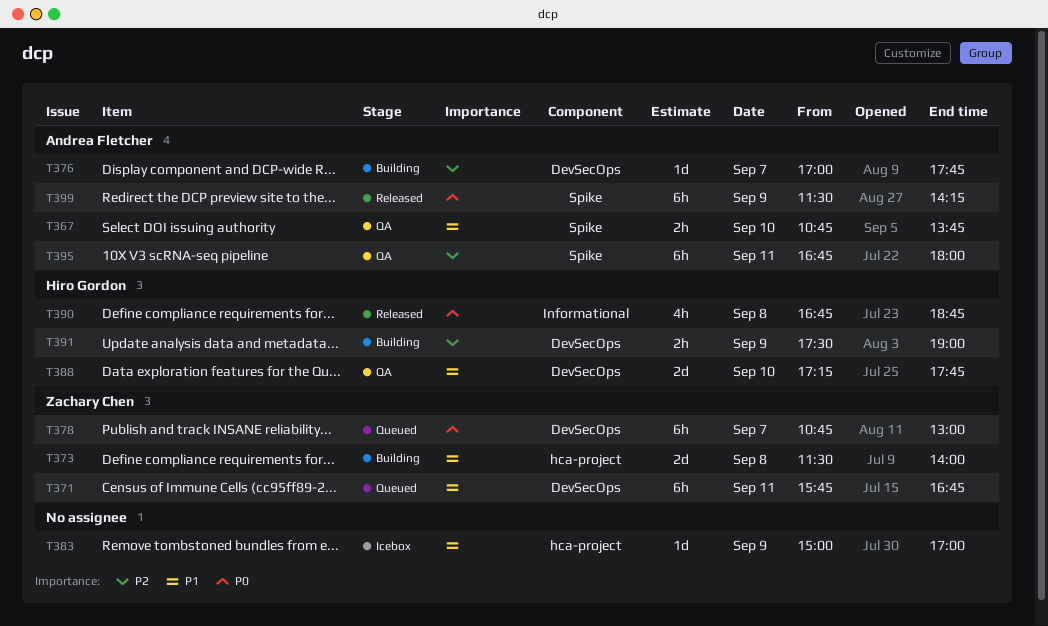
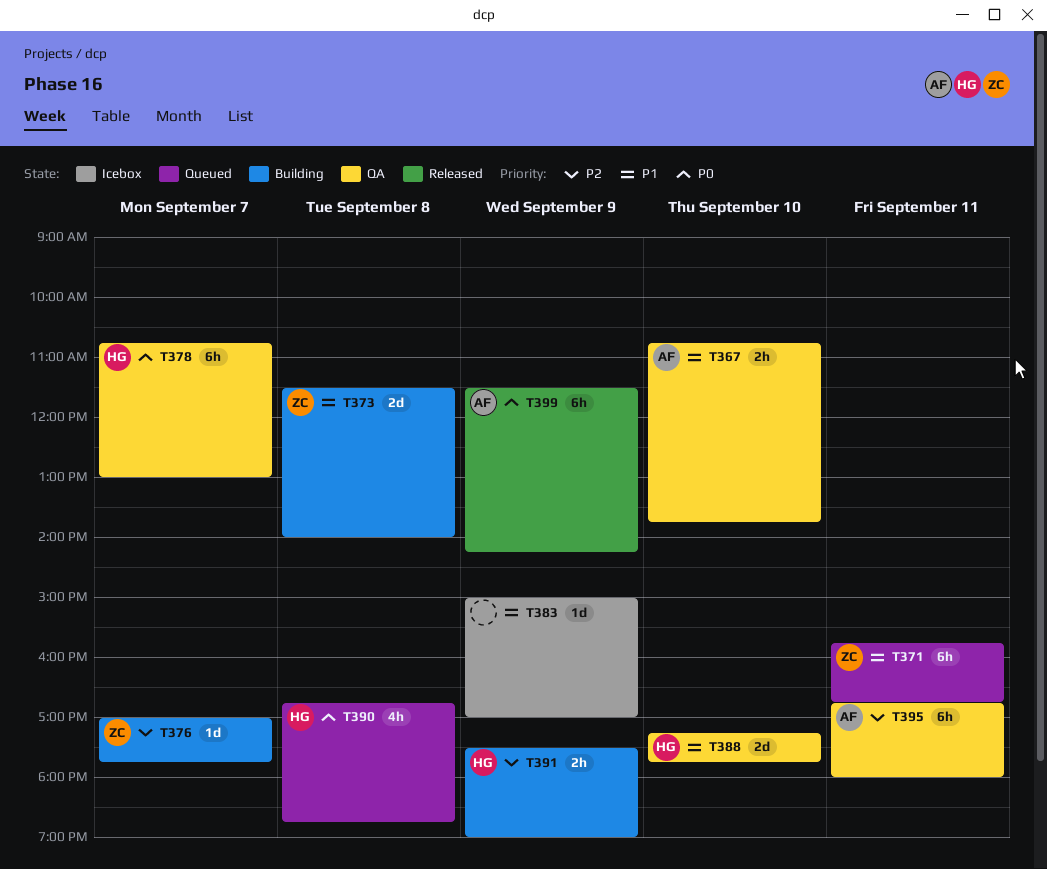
T376, owner: Andrea Fletcher -> Zachary Chen
T378, status: Queued -> QA
T378, owner: Zachary Chen -> Hiro Gordon
T390, status: Released -> Queued

